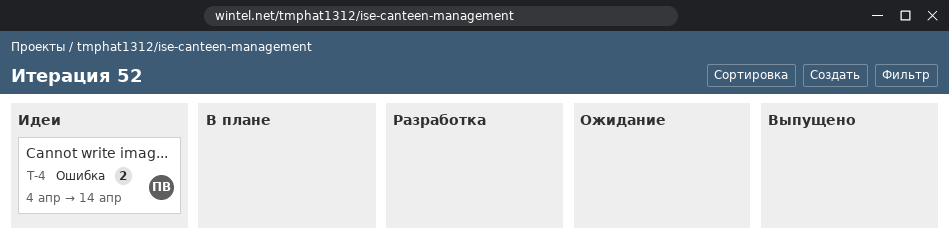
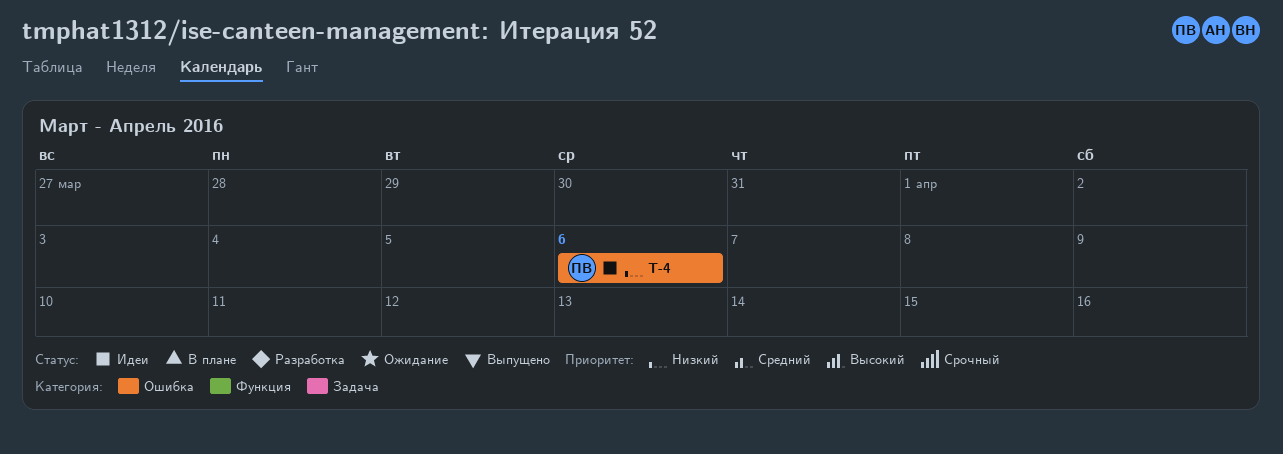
T-4, start: Apr 4 -> Apr 6
T-4, due: Apr 14 -> Apr 6

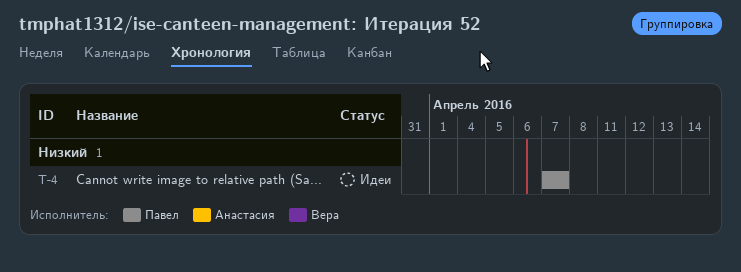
T-4, start: Apr 6 -> Apr 7
T-4, due: Apr 6 -> Apr 7

